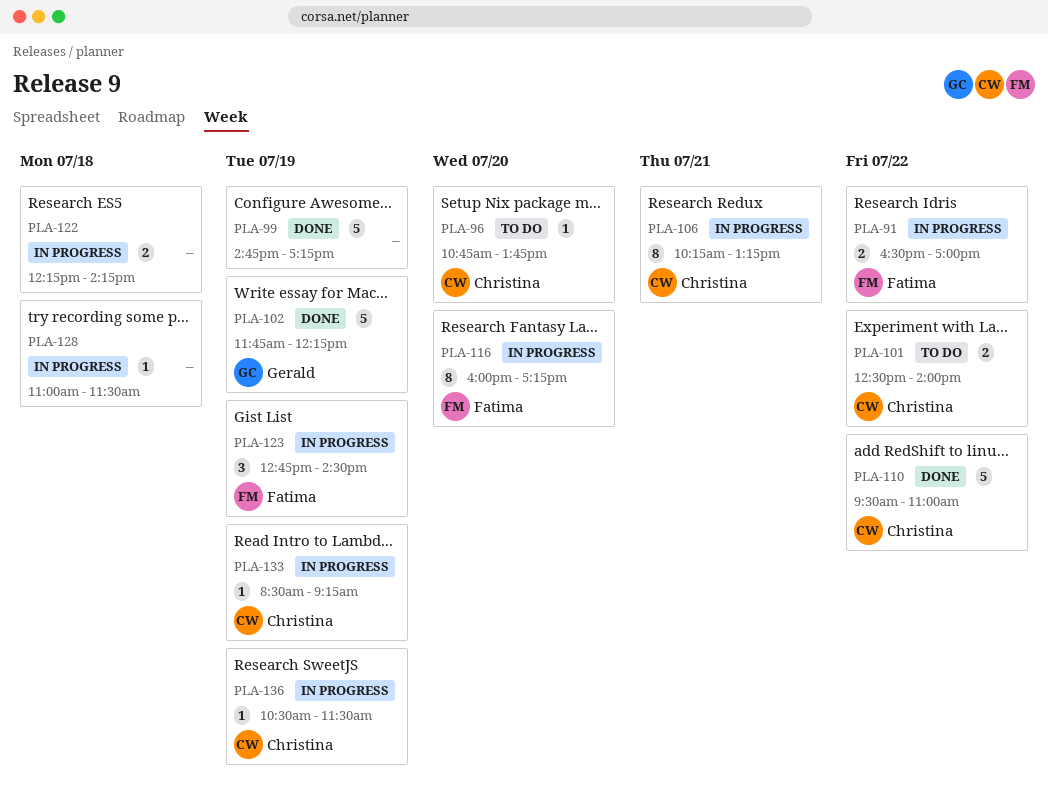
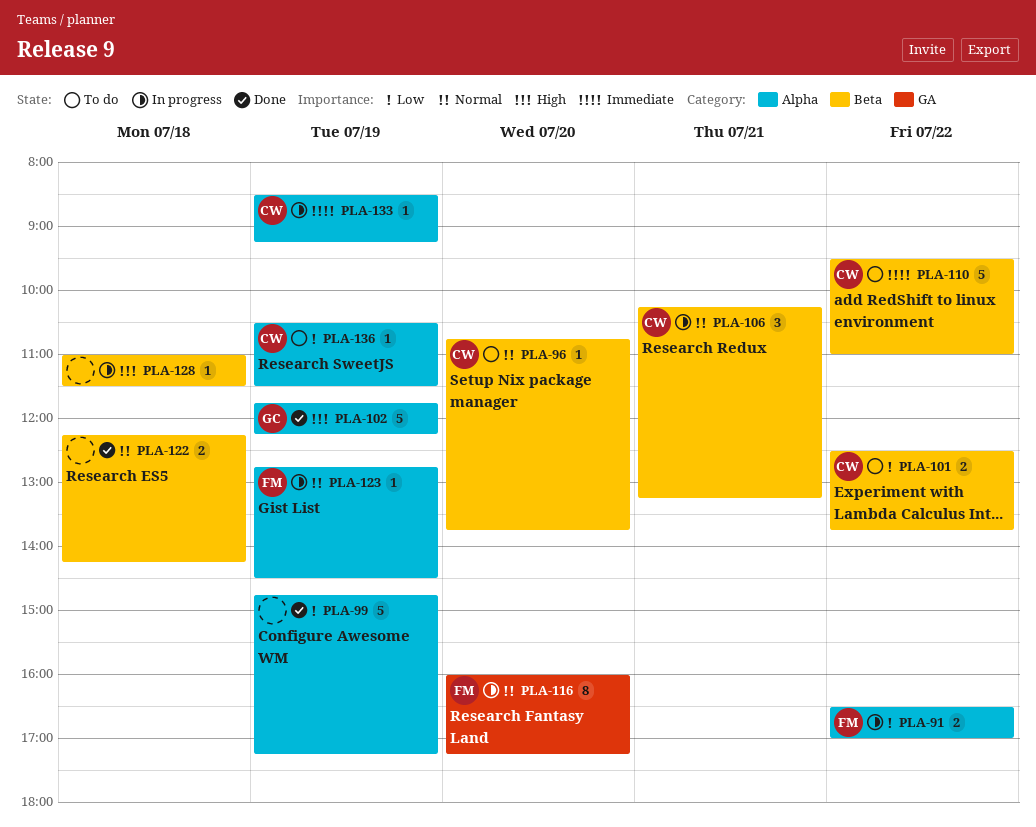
PLA-101, ends: 14:00 -> 13:45
PLA-106, estimate: 8 -> 3
PLA-110, status: Done -> To do
PLA-122, status: In progress -> Done
PLA-123, estimate: 3 -> 1
PLA-136, status: In progress -> To do

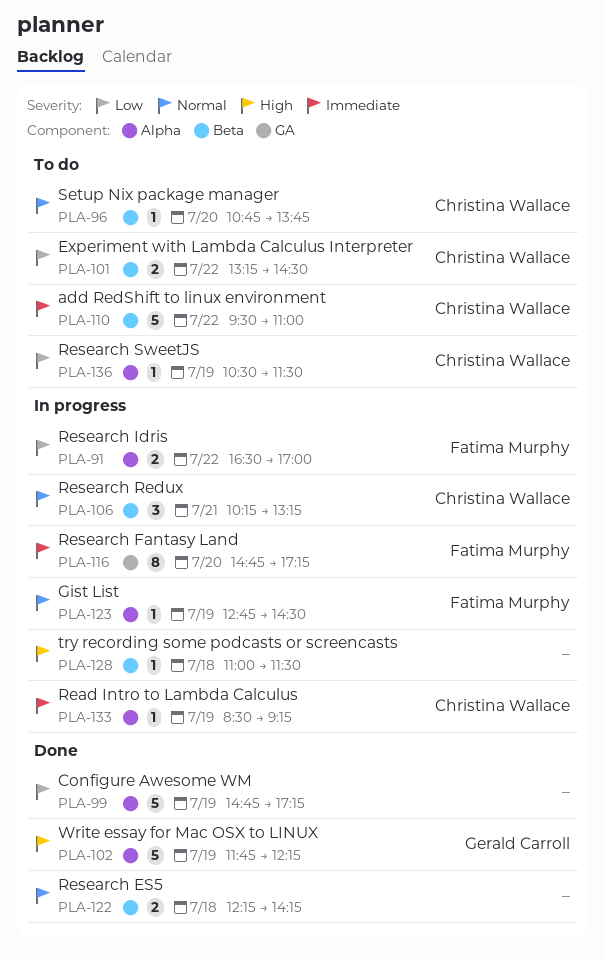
PLA-101, begins: 12:30 -> 13:15
PLA-101, ends: 13:45 -> 14:30
PLA-116, priority: Normal -> Immediate
PLA-116, begins: 16:00 -> 14:45

